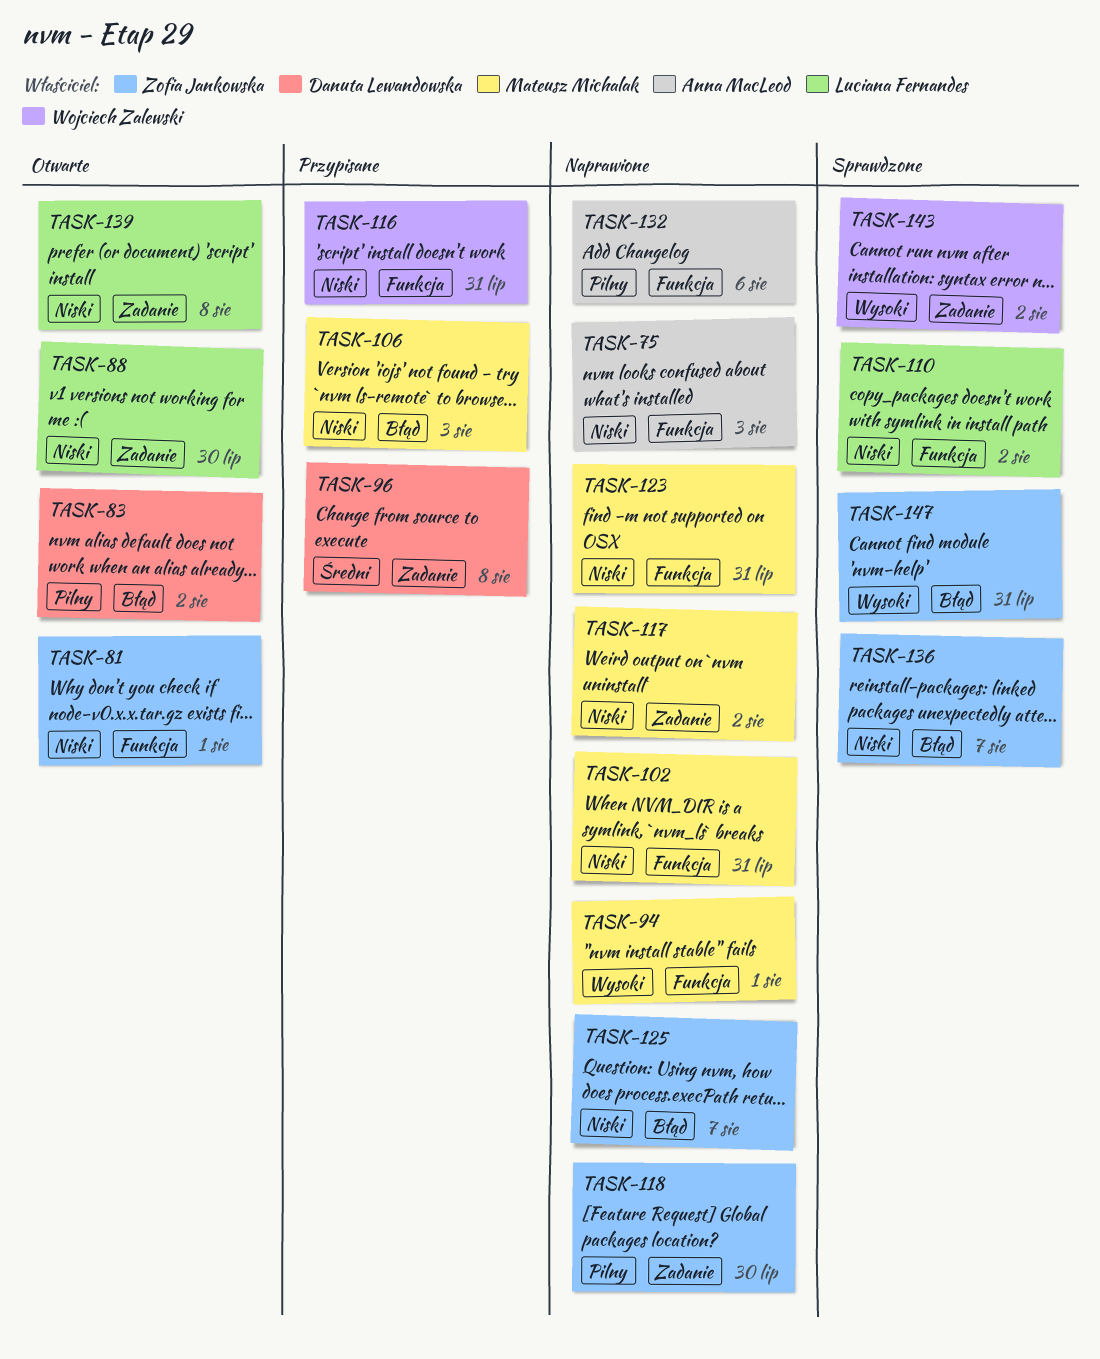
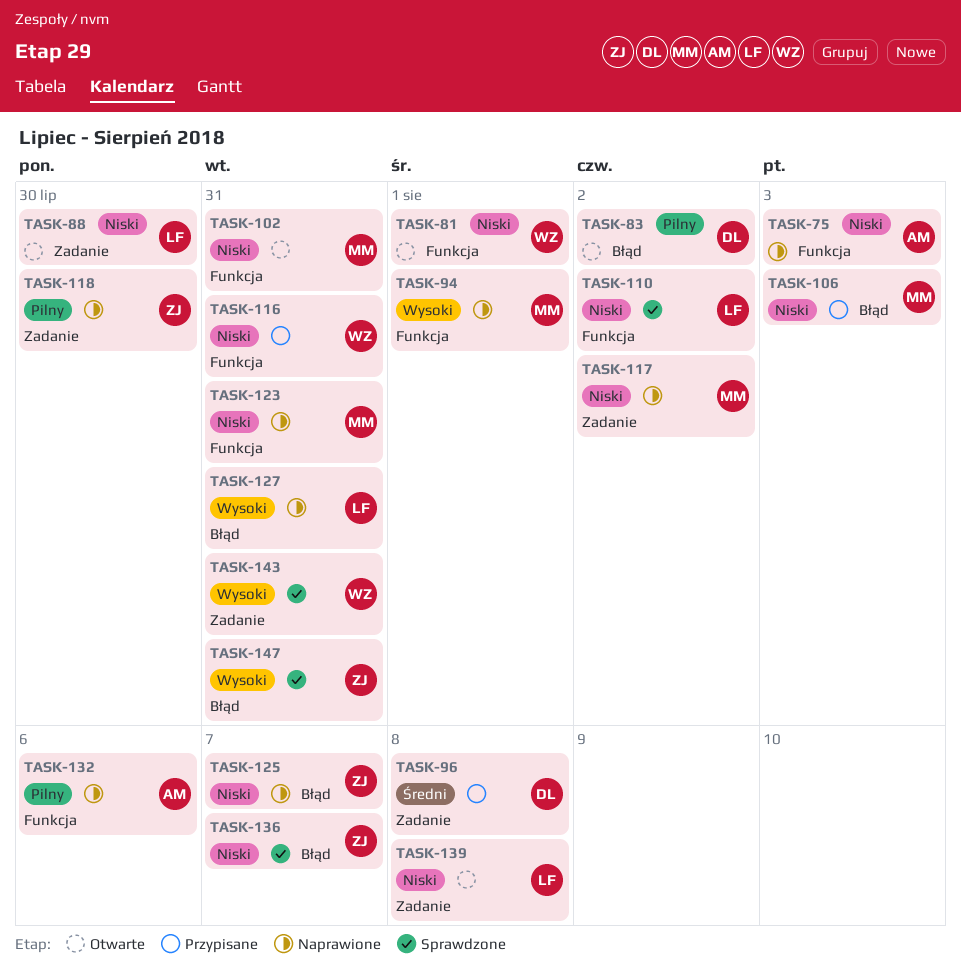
TASK-81, owner: Zofia Jankowska -> Wojciech Zalewski
TASK-102, status: Naprawione -> Otwarte
TASK-127: none -> present
TASK-143, due: Aug 2 -> Jul 31

